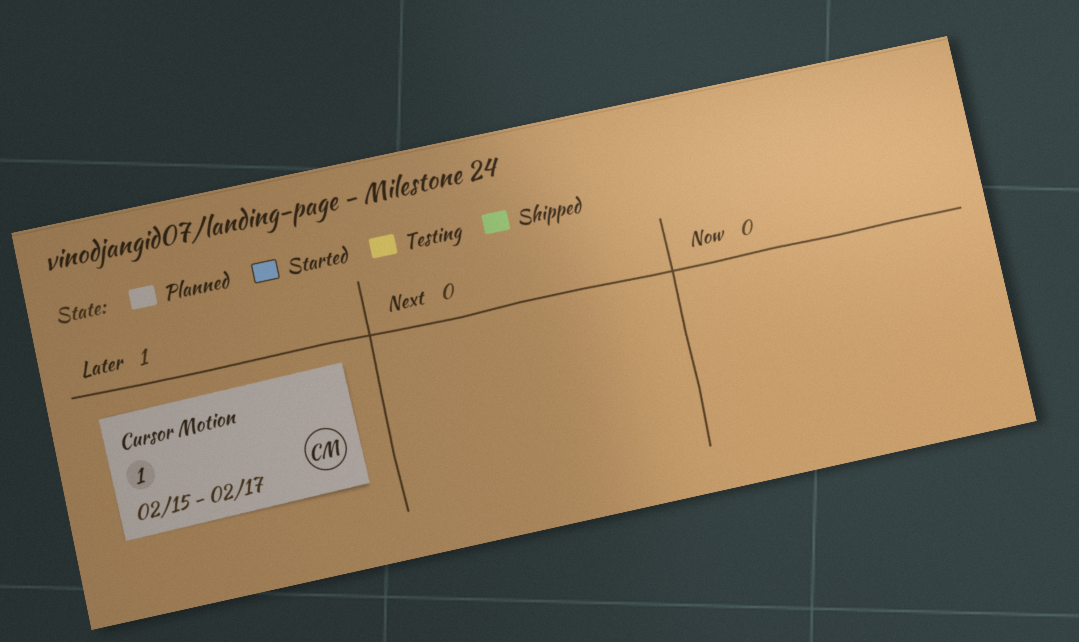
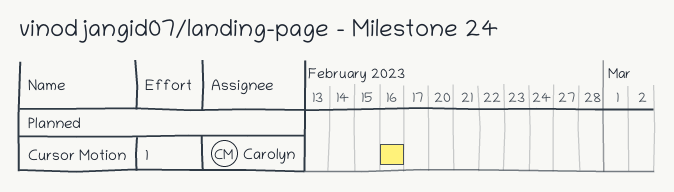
Cursor Motion, start: Feb 15 -> Feb 16
Cursor Motion, due: Feb 17 -> Feb 16

